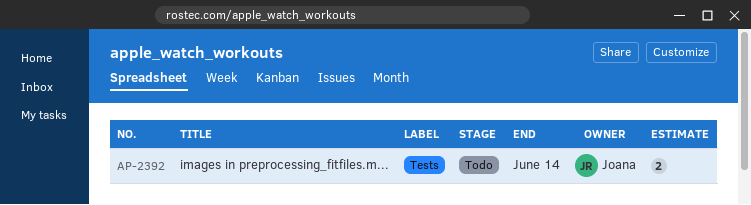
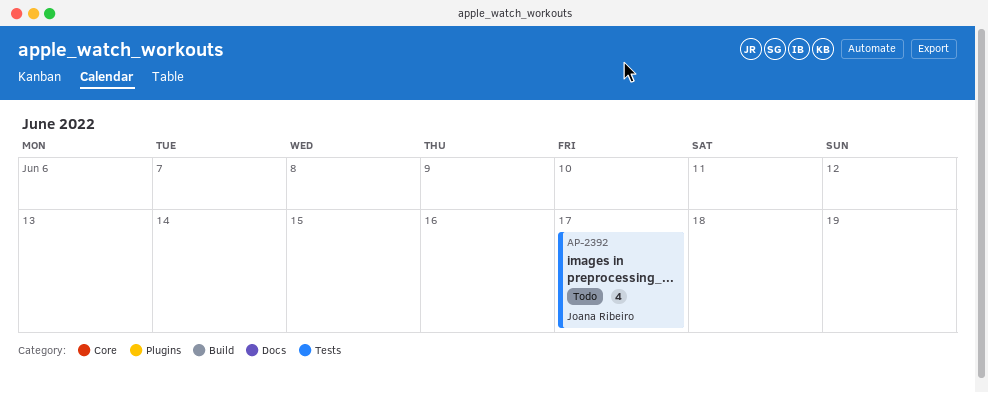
AP-2392, estimate: 2 -> 4
AP-2392, due: Jun 14 -> Jun 17

